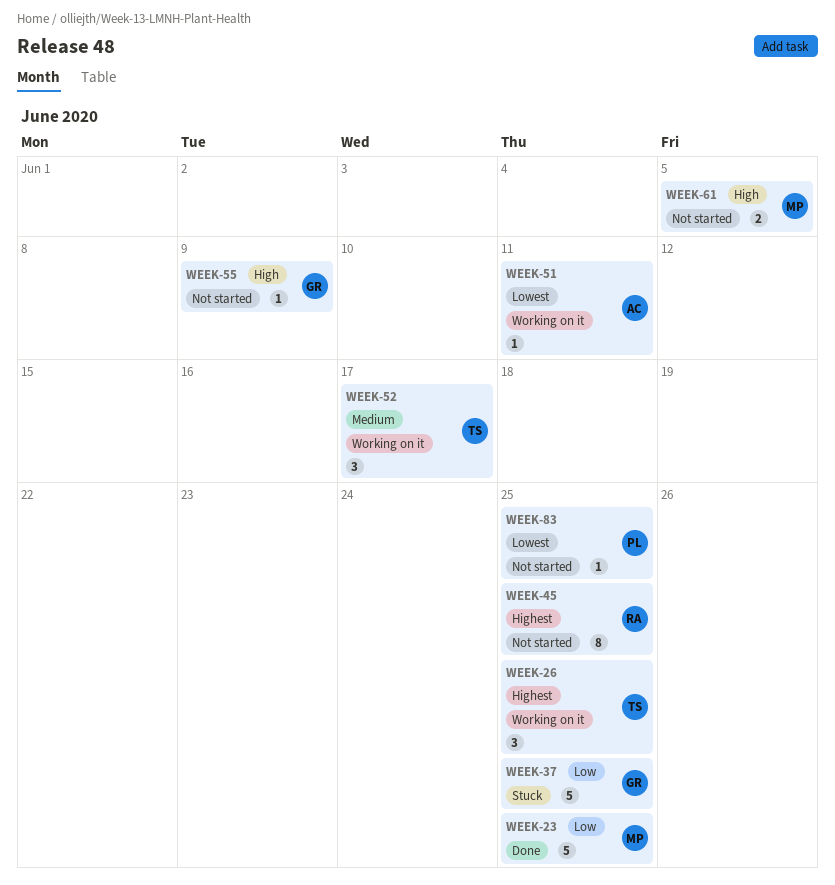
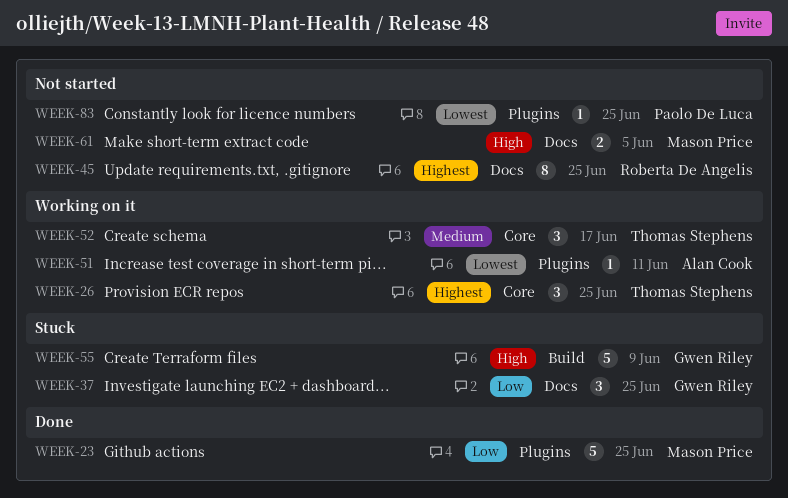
WEEK-37, estimate: 5 -> 3
WEEK-55, status: Not started -> Stuck
WEEK-55, estimate: 1 -> 5

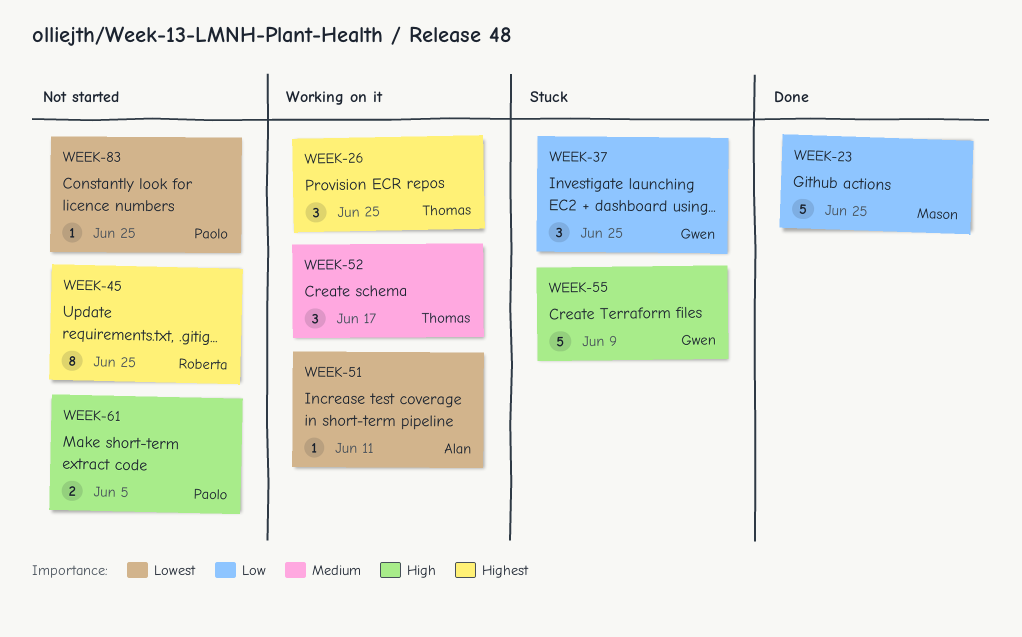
WEEK-61, owner: Mason Price -> Paolo De Luca

